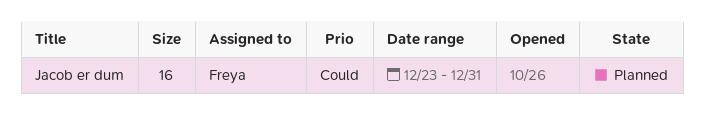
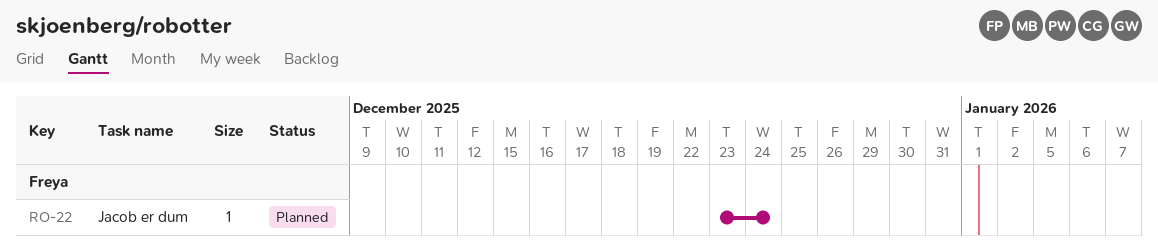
Jacob er dum, estimate: 16 -> 1
Jacob er dum, due: Dec 31 -> Dec 24

